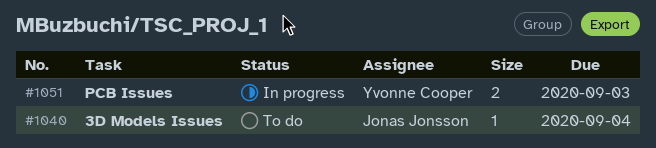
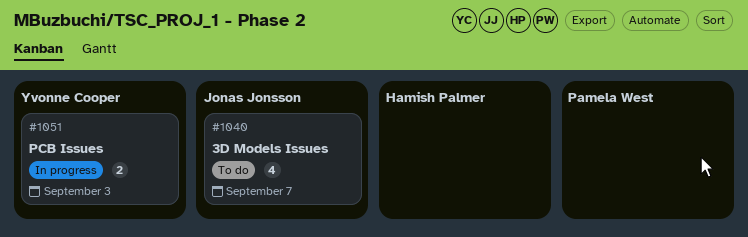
#1040, estimate: 1 -> 4
#1040, due: Sep 4 -> Sep 7

